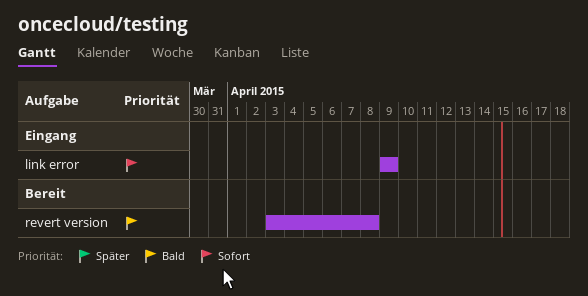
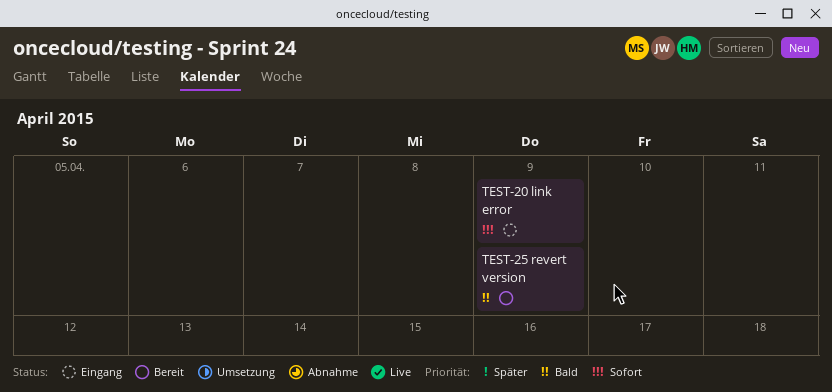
revert version, due: Apr 8 -> Apr 9

